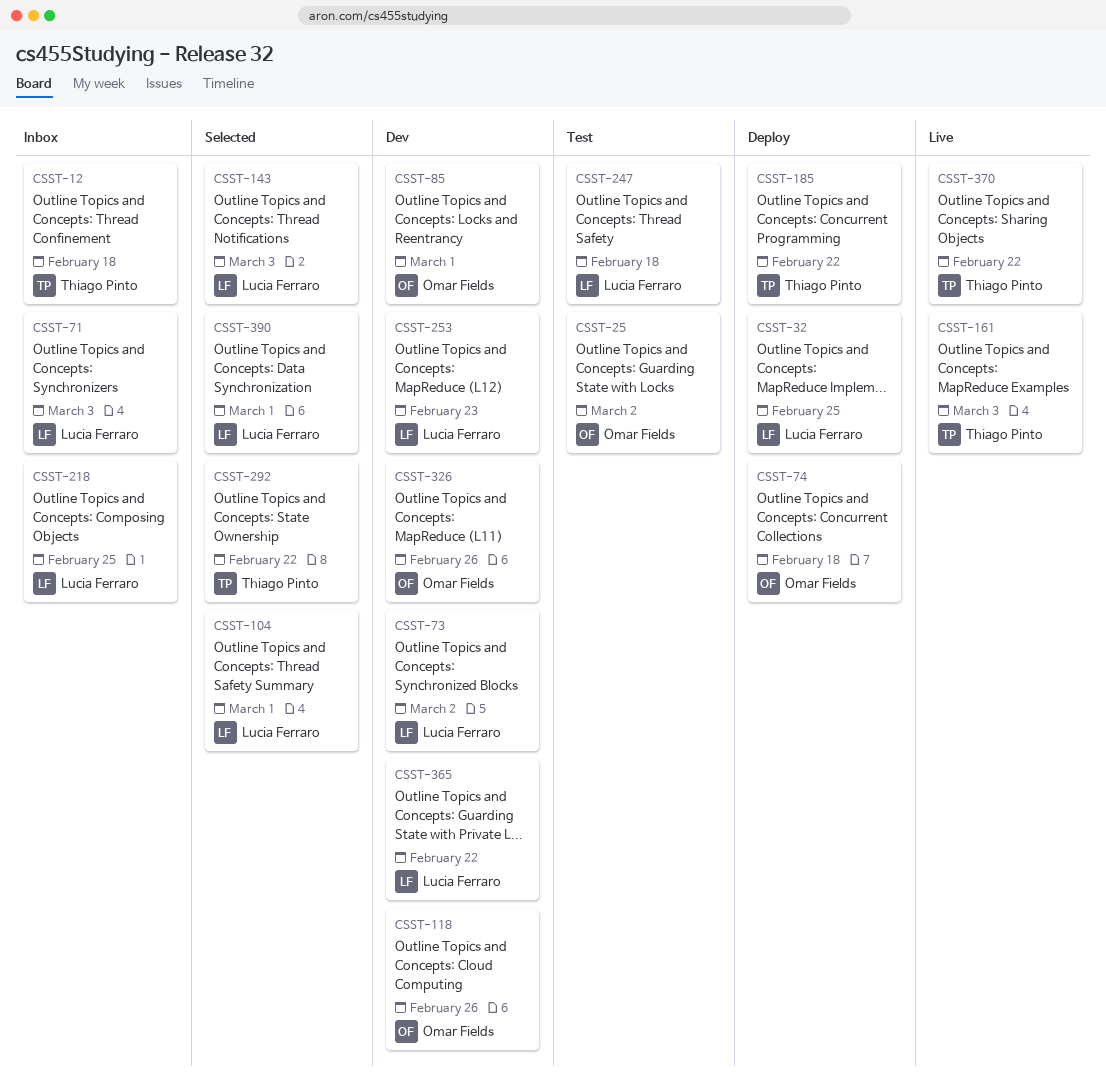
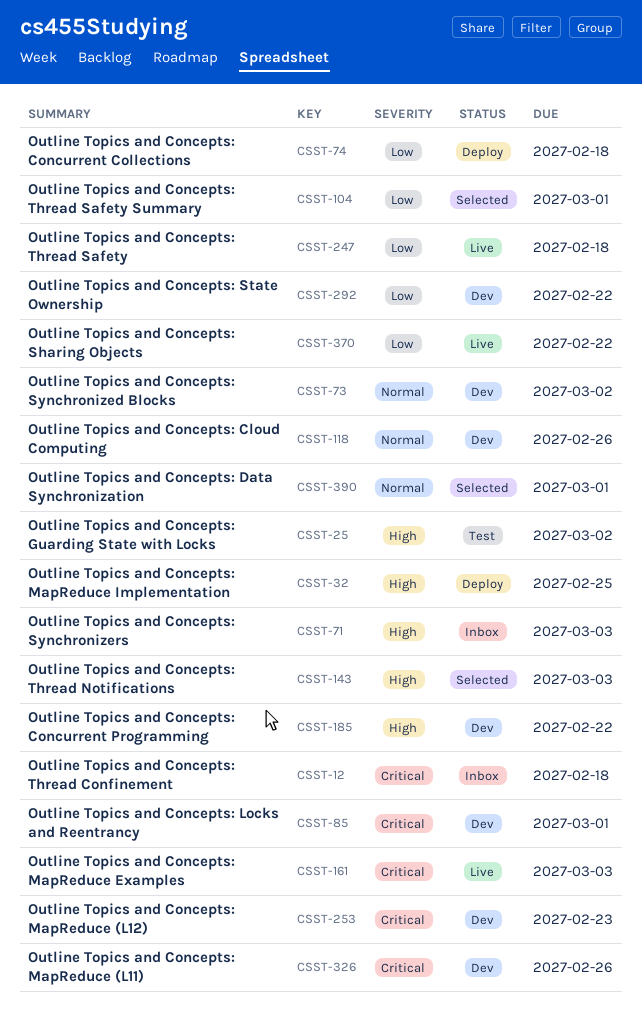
CSST-185, status: Deploy -> Dev
CSST-218: present -> none
CSST-247, status: Test -> Live
CSST-292, status: Selected -> Dev
CSST-365: present -> none

